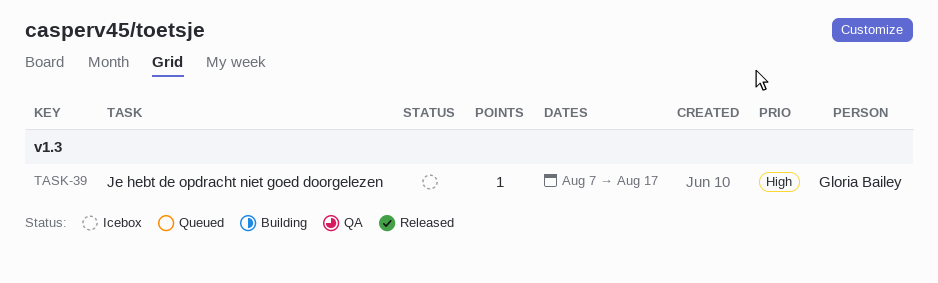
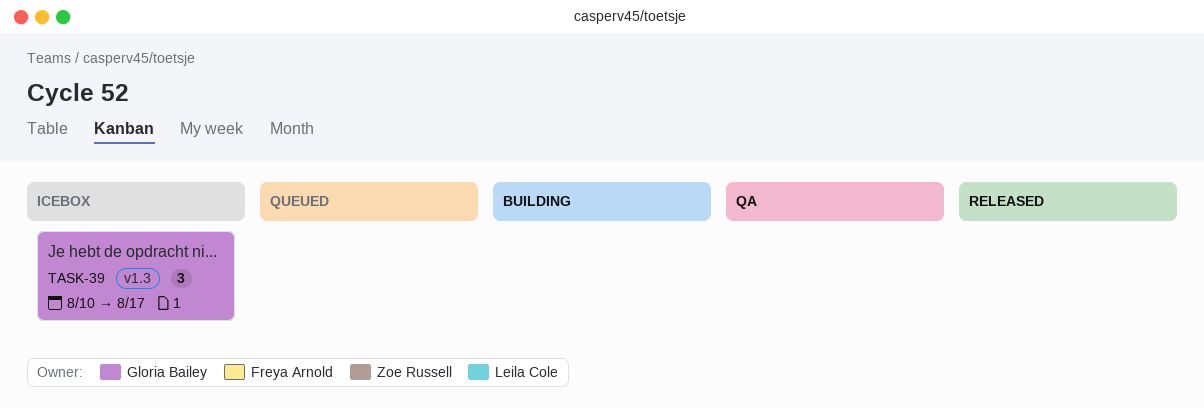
TASK-39, estimate: 1 -> 3
TASK-39, start: Aug 7 -> Aug 10

